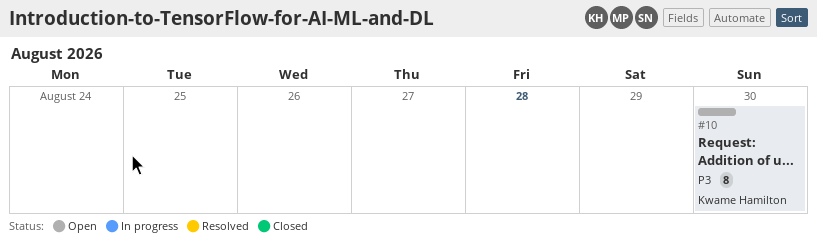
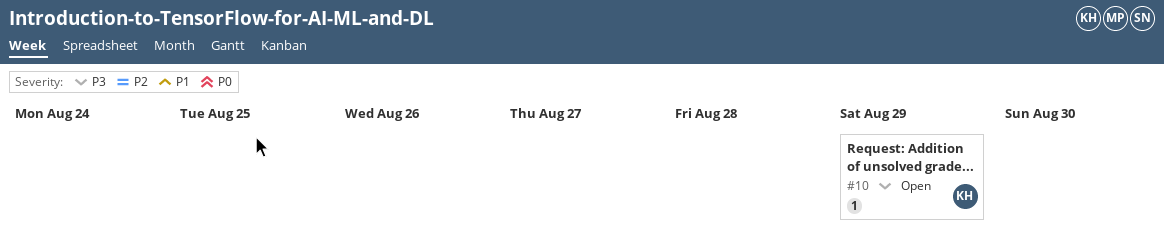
#10, estimate: 8 -> 1
#10, due: Aug 30 -> Aug 29

